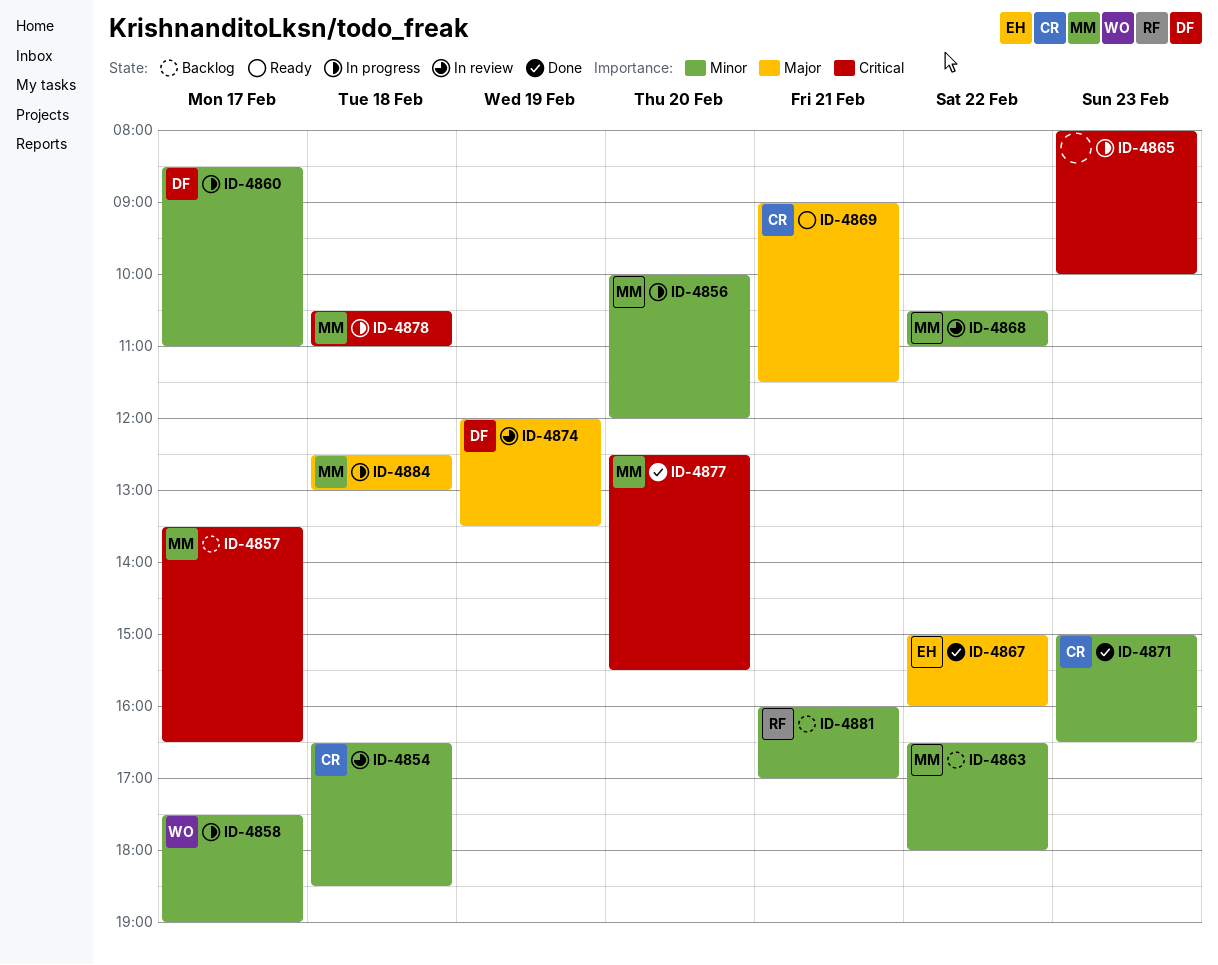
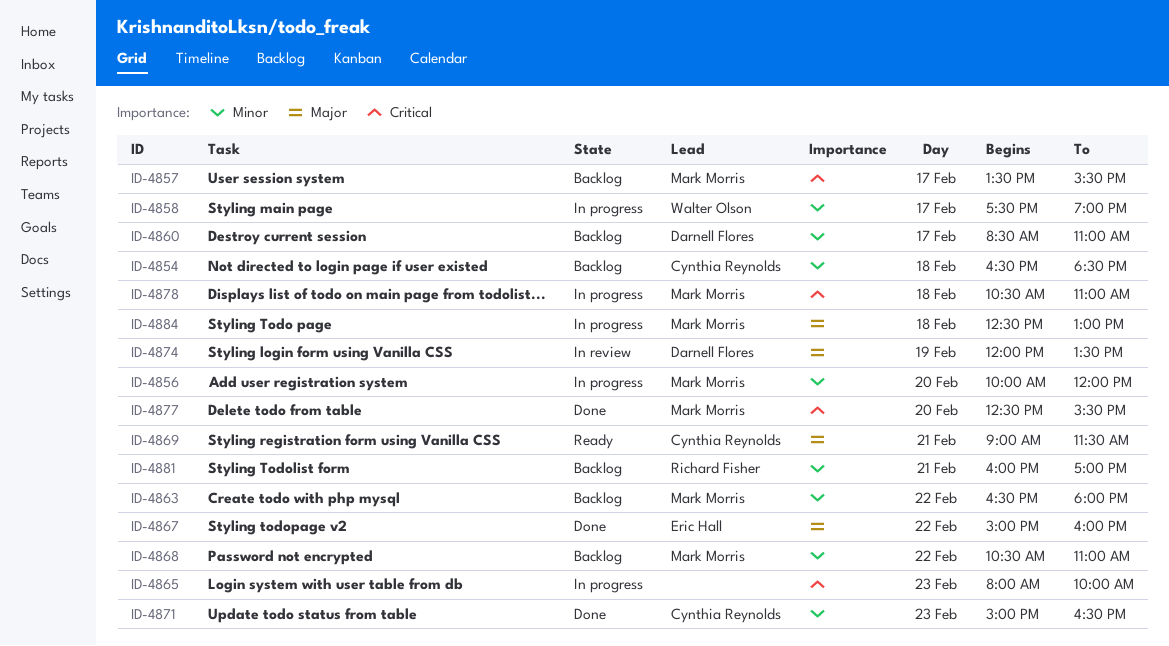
ID-4854, status: In review -> Backlog
ID-4857, ends: 16:30 -> 15:30
ID-4860, status: In progress -> Backlog
ID-4868, status: In review -> Backlog

